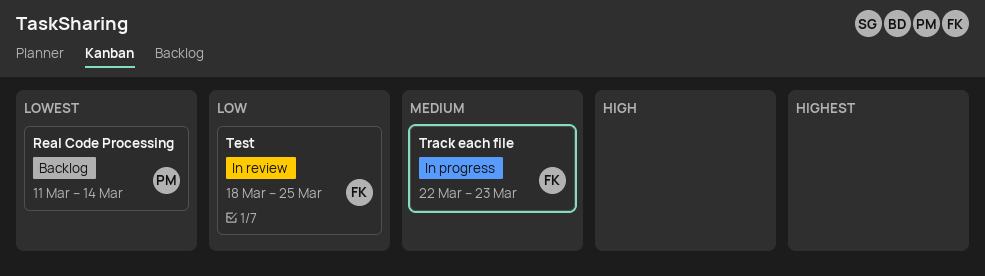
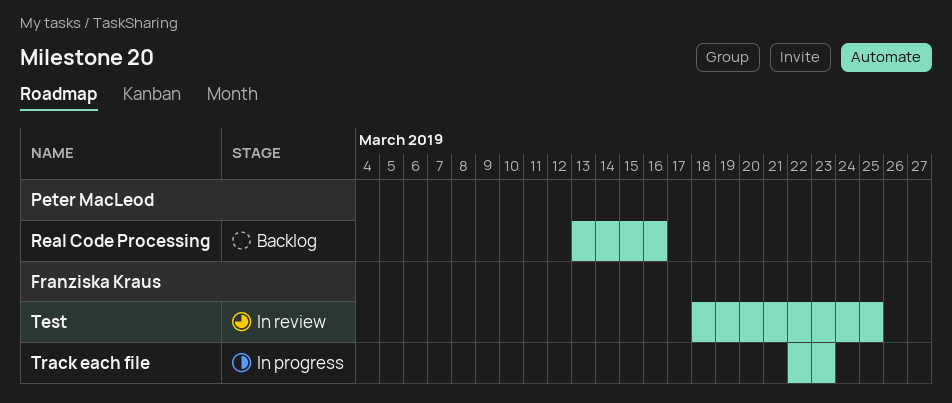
Real Code Processing, start: Mar 11 -> Mar 13
Real Code Processing, due: Mar 14 -> Mar 16

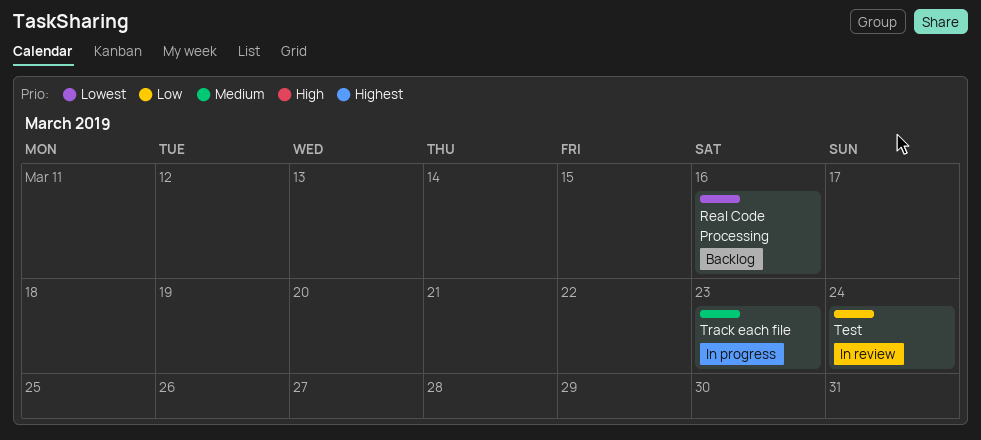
Test, due: Mar 25 -> Mar 24

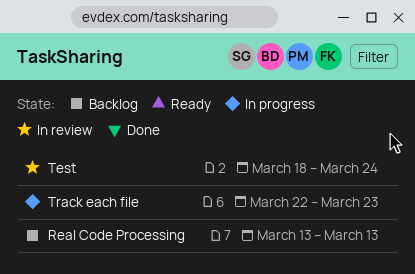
Real Code Processing, due: Mar 16 -> Mar 13

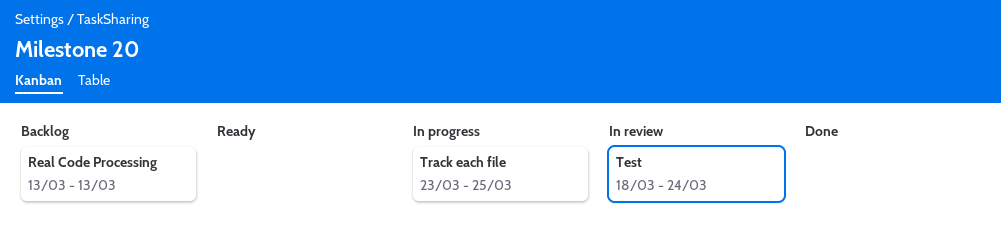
Track each file, start: Mar 22 -> Mar 23
Track each file, due: Mar 23 -> Mar 25

